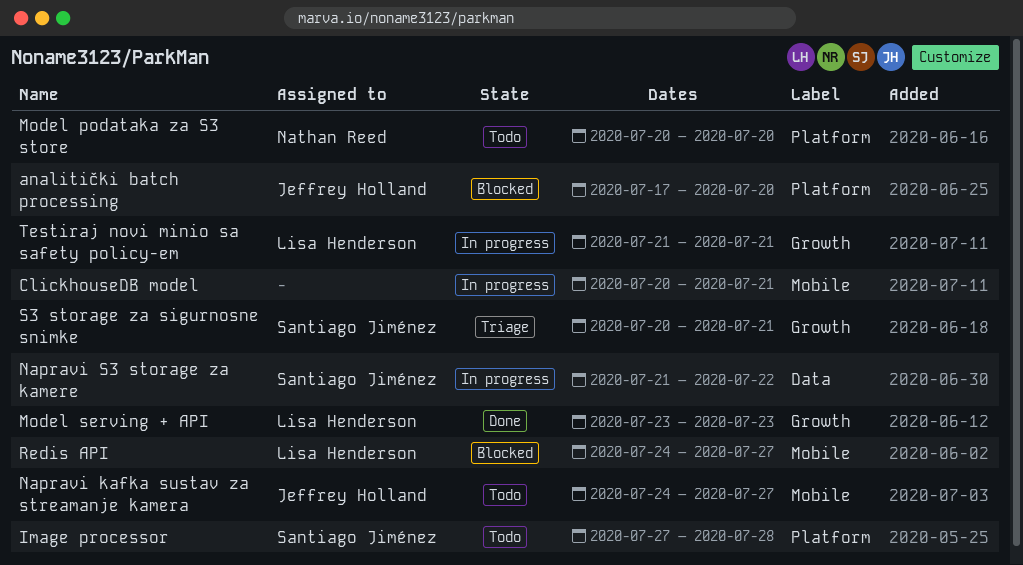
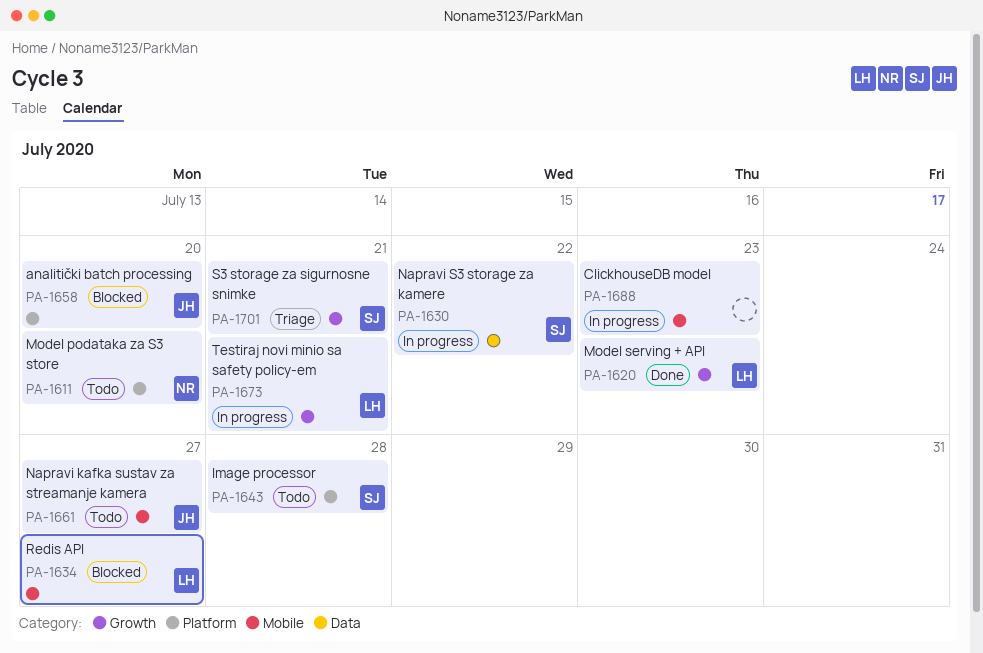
ClickhouseDB model, due: Jul 21 -> Jul 23

